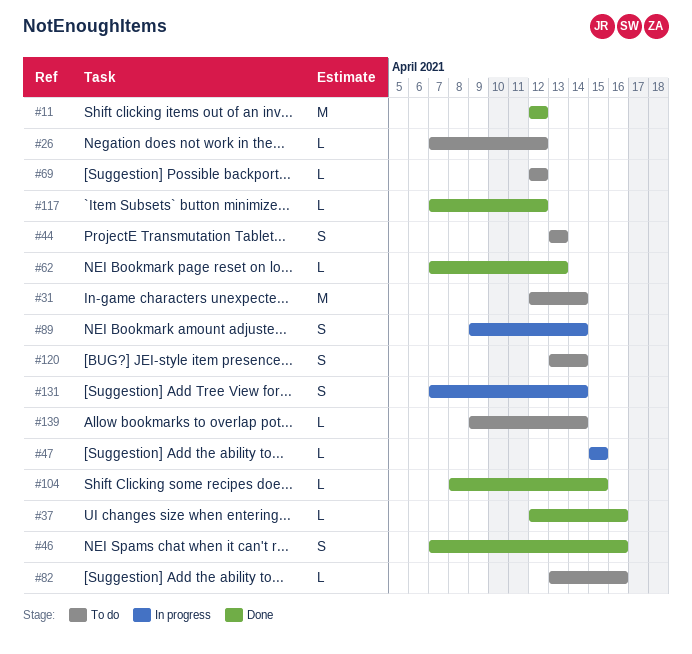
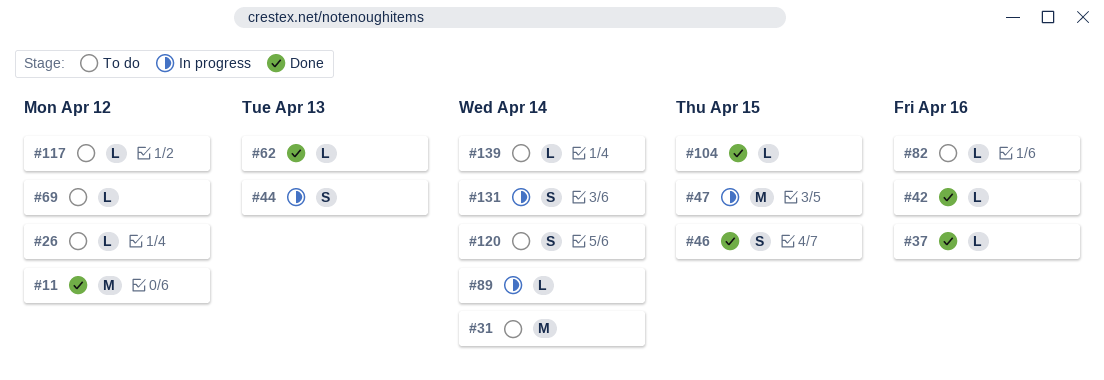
#42: none -> present
#44, status: To do -> In progress
#46, due: Apr 16 -> Apr 15
#47, estimate: L -> M
#89, estimate: S -> L
#117, status: Done -> To do

